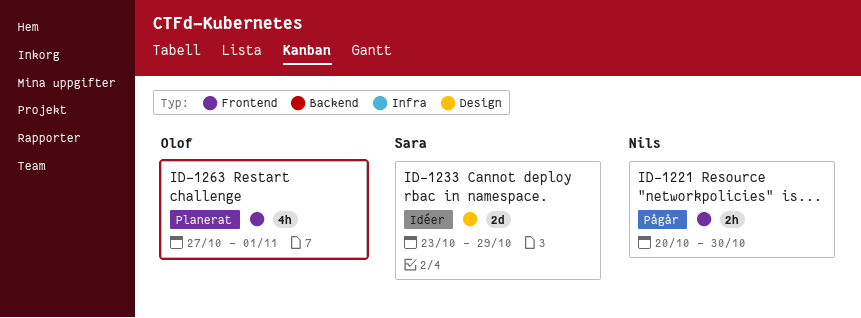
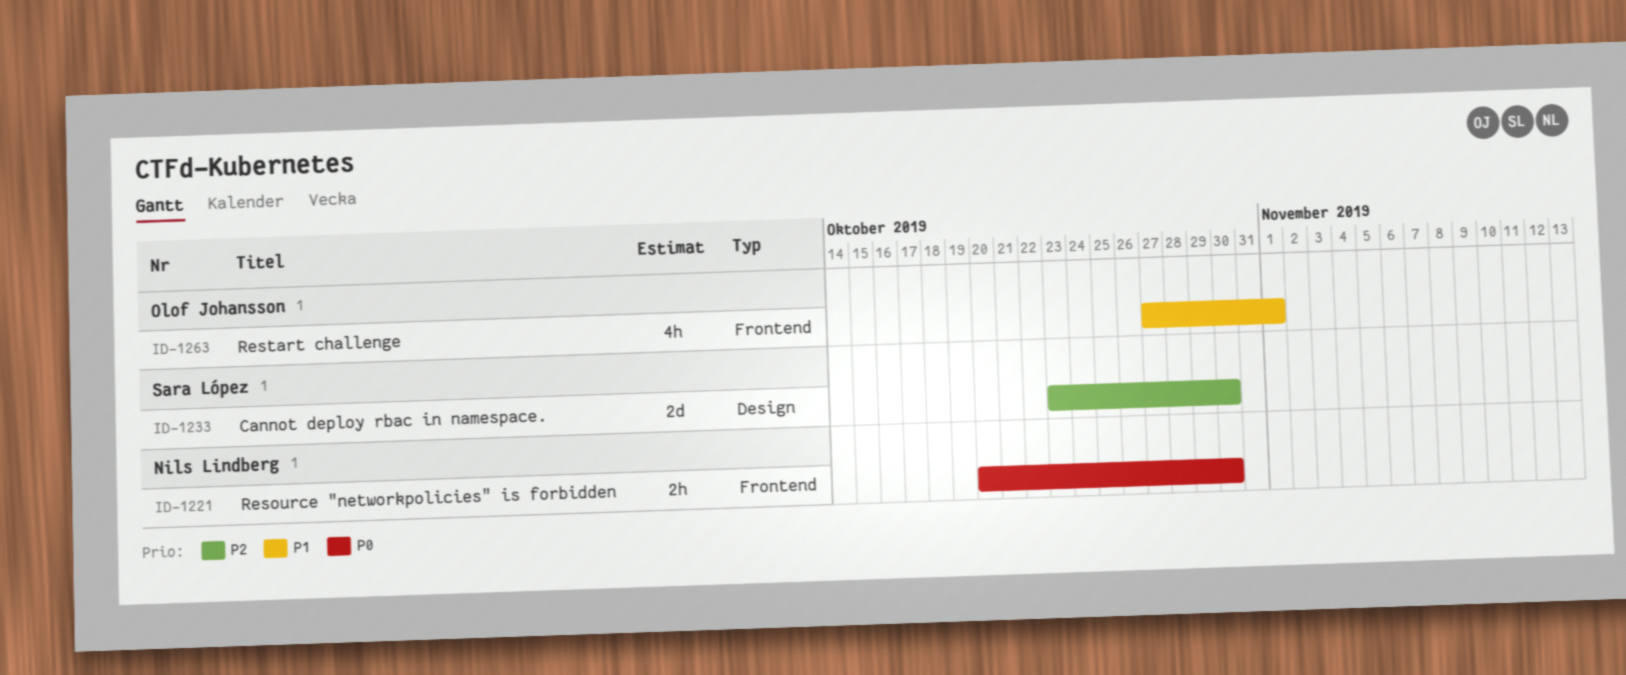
ID-1233, due: Oct 29 -> Oct 30

